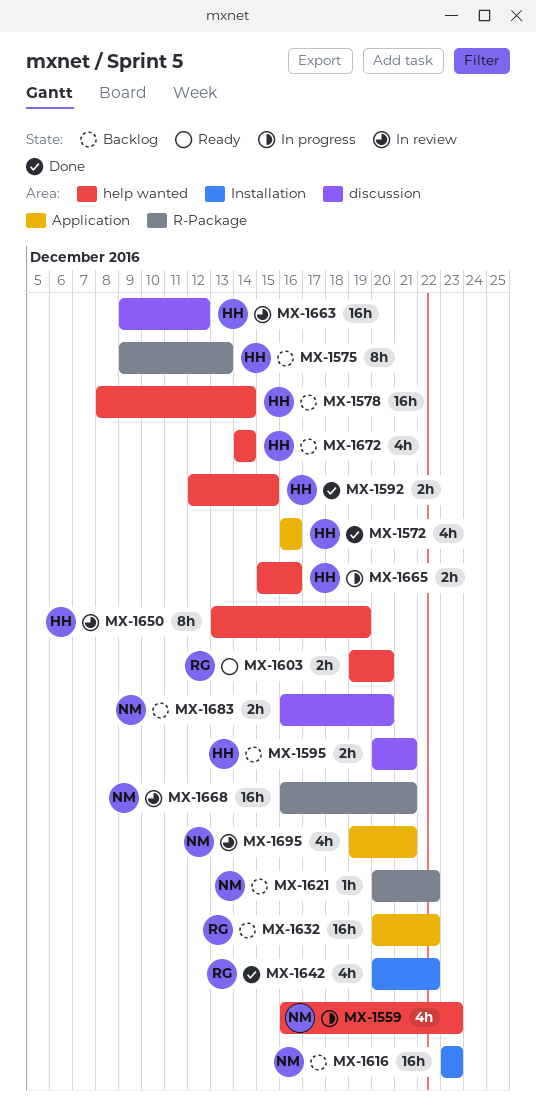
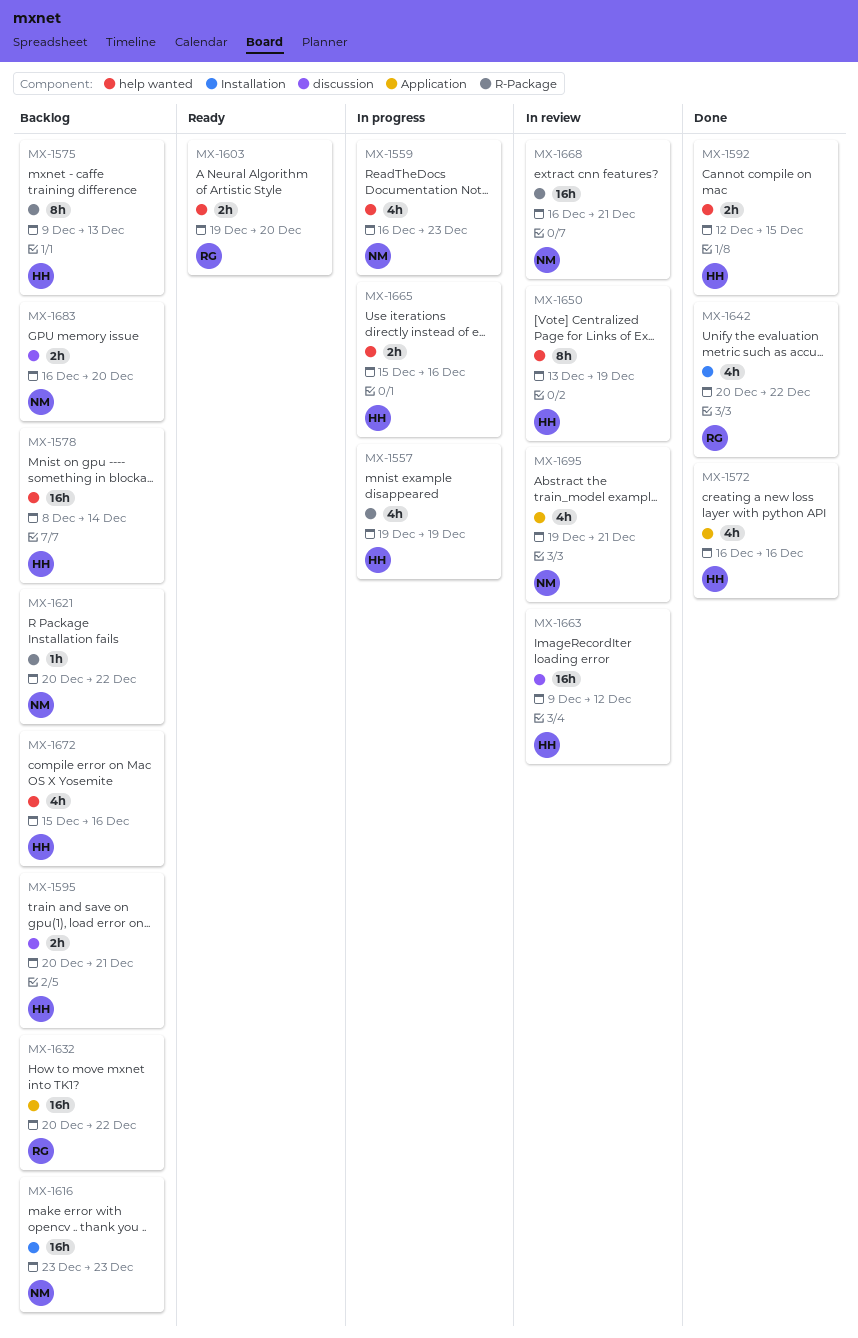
MX-1557: none -> present
MX-1672, start: Dec 14 -> Dec 15
MX-1672, due: Dec 14 -> Dec 16

